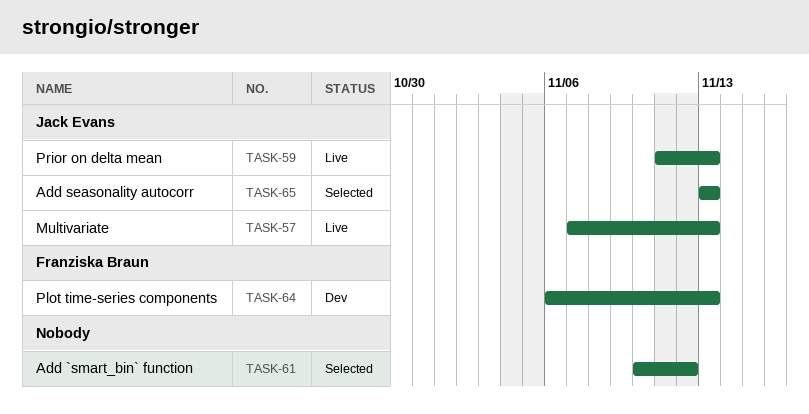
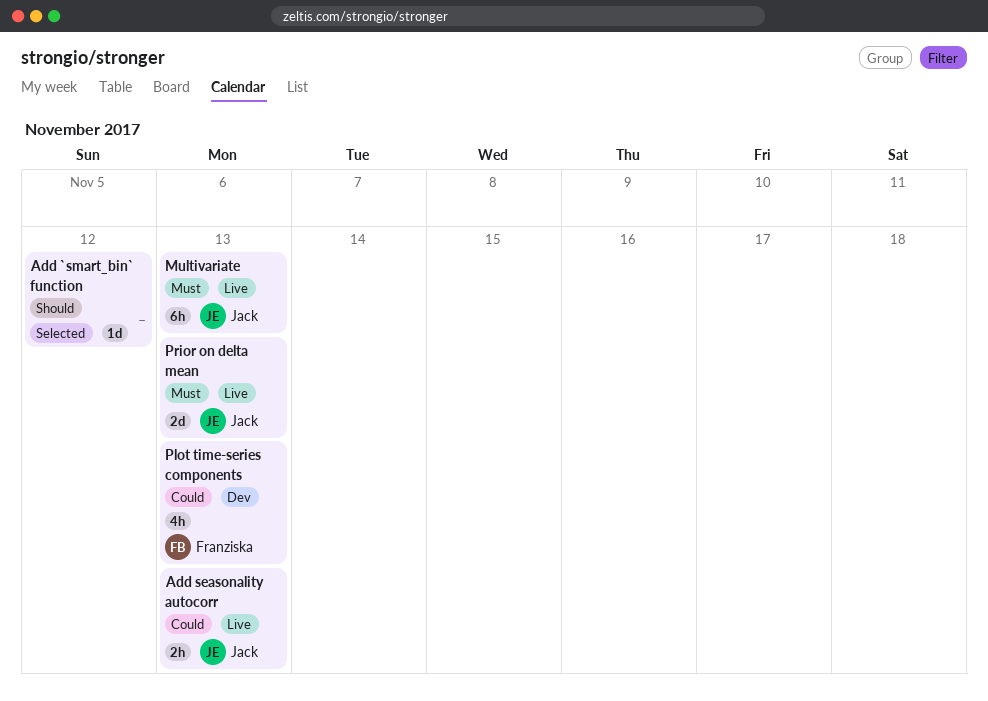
Add seasonality autocorr, status: Selected -> Live

